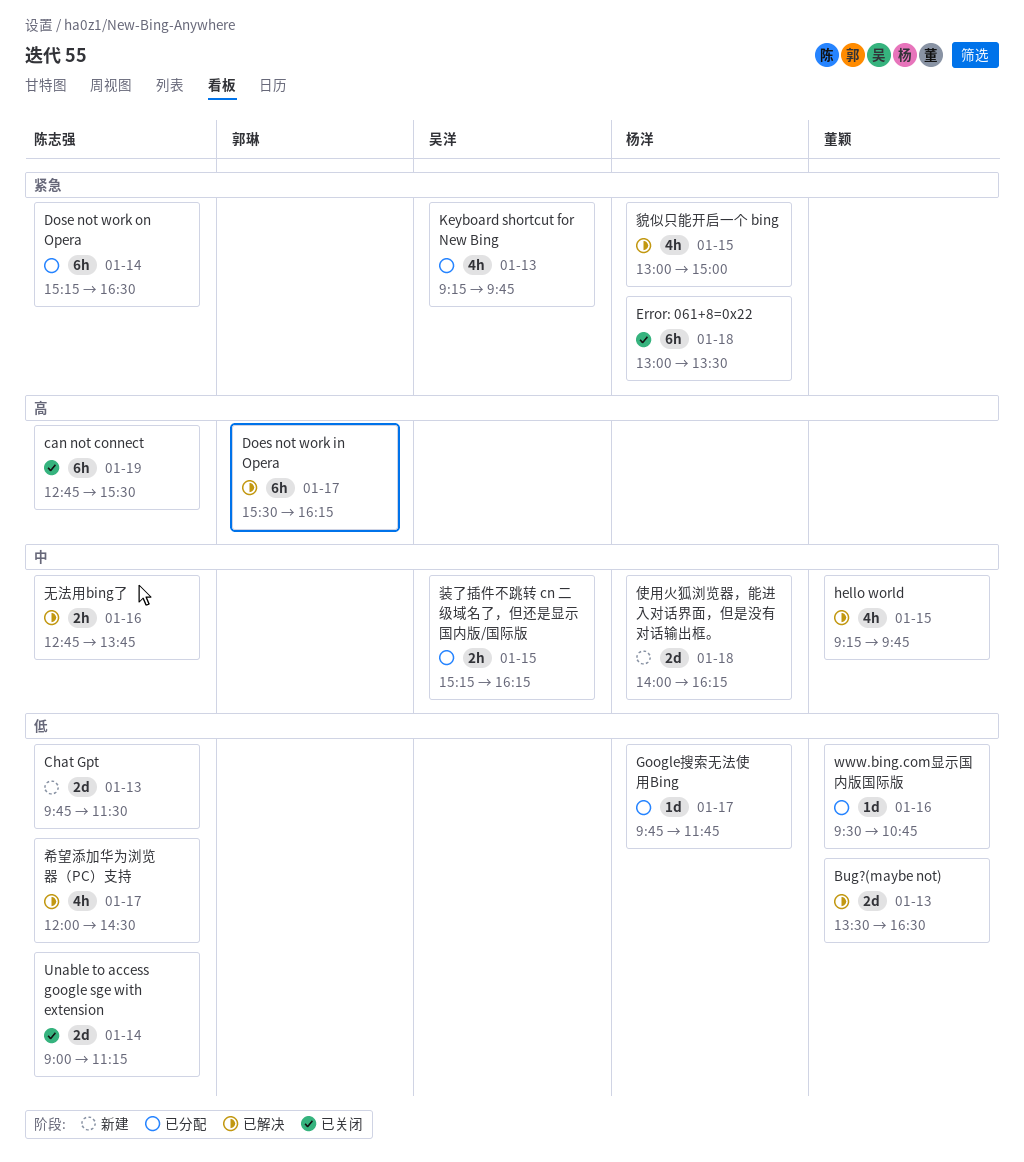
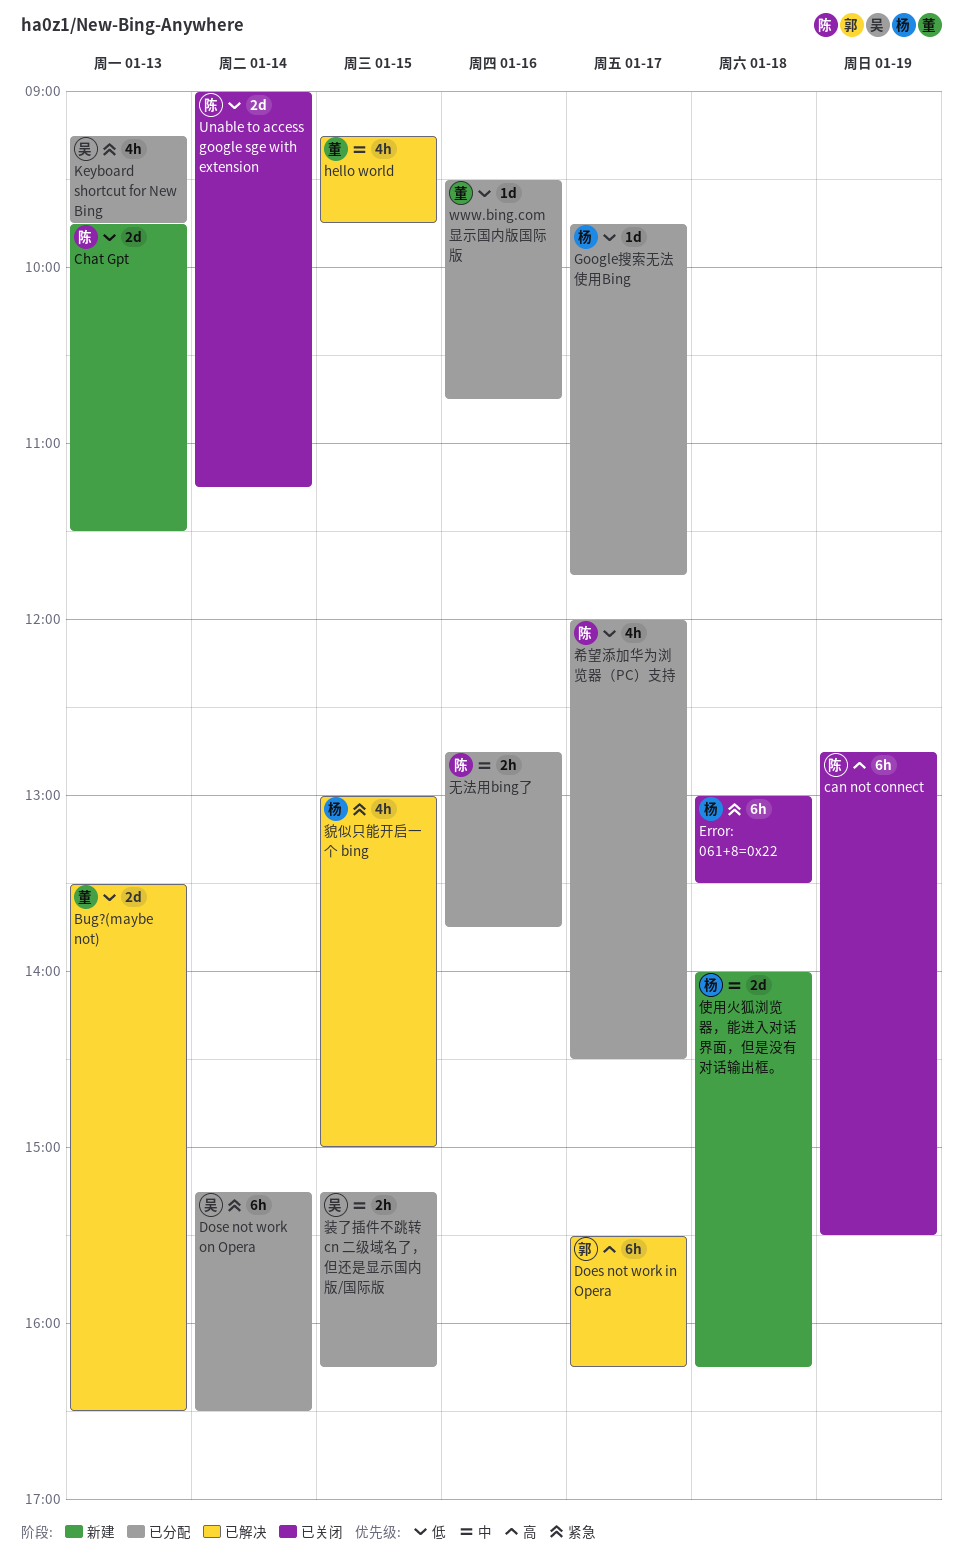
Dose not work on Opera, owner: 陈志强 -> 吴洋
希望添加华为浏览器（PC）支持, status: 已解决 -> 已分配
无法用bing了, status: 已解决 -> 已分配

